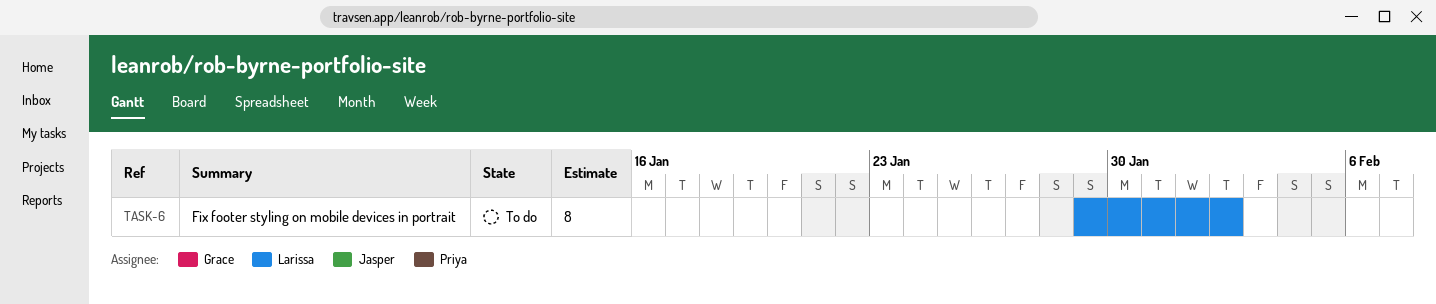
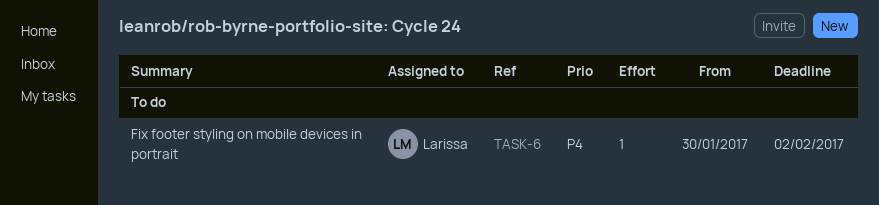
TASK-6, estimate: 8 -> 1
TASK-6, start: Jan 29 -> Jan 30

